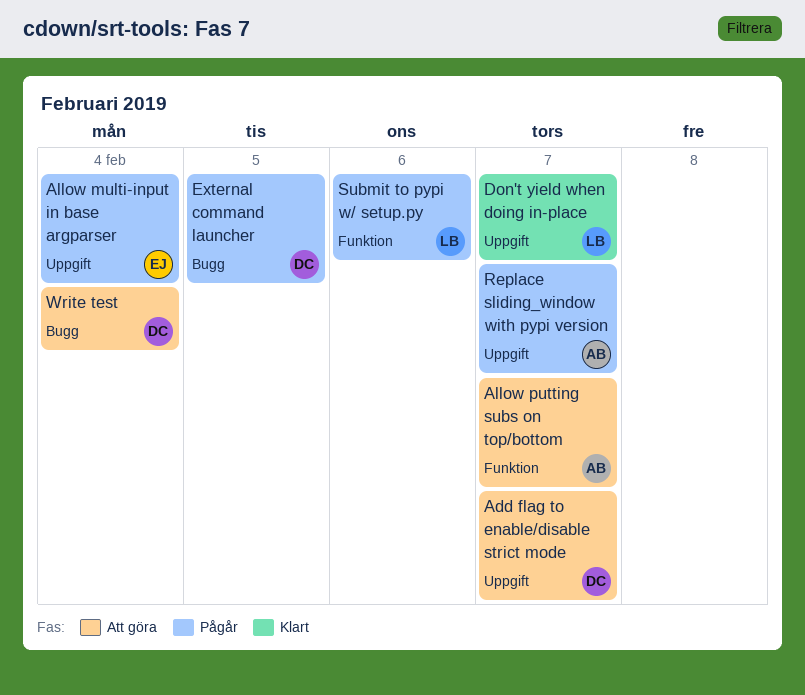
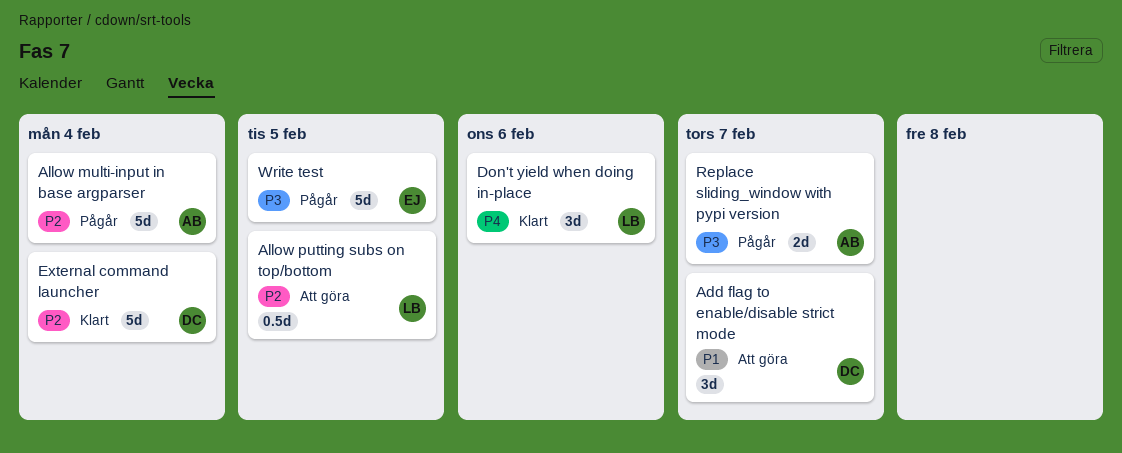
Allow multi-input in base argparser, owner: EJ -> AB
Allow putting subs on top/bottom, owner: AB -> LB
Allow putting subs on top/bottom, due: Feb 7 -> Feb 5
Don't yield when doing in-place, due: Feb 7 -> Feb 6
External command launcher, status: Pågår -> Klart
External command launcher, due: Feb 5 -> Feb 4
Submit to pypi w/ setup.py: present -> none
Write test, status: Att göra -> Pågår
Write test, owner: DC -> EJ
Write test, due: Feb 4 -> Feb 5

